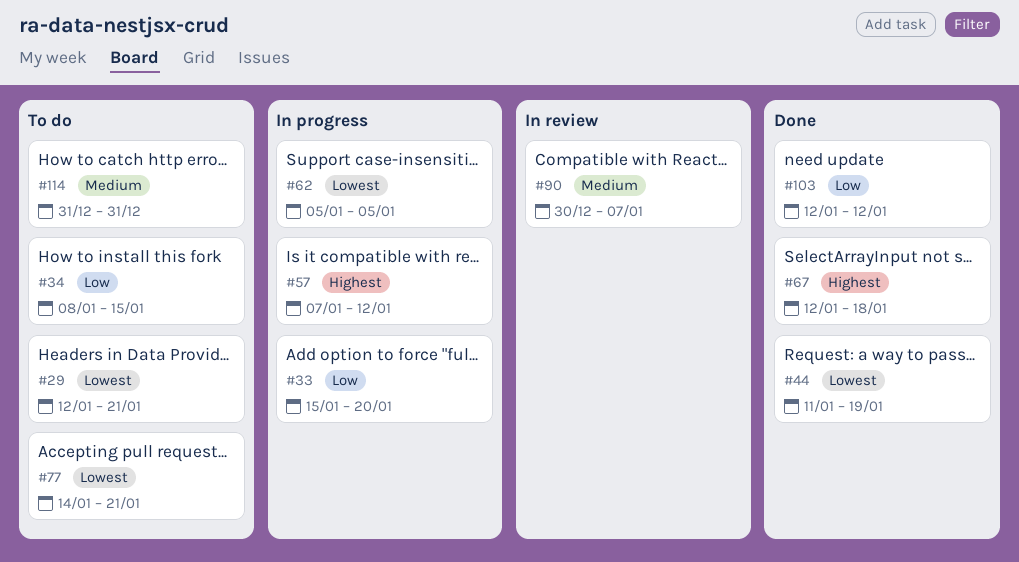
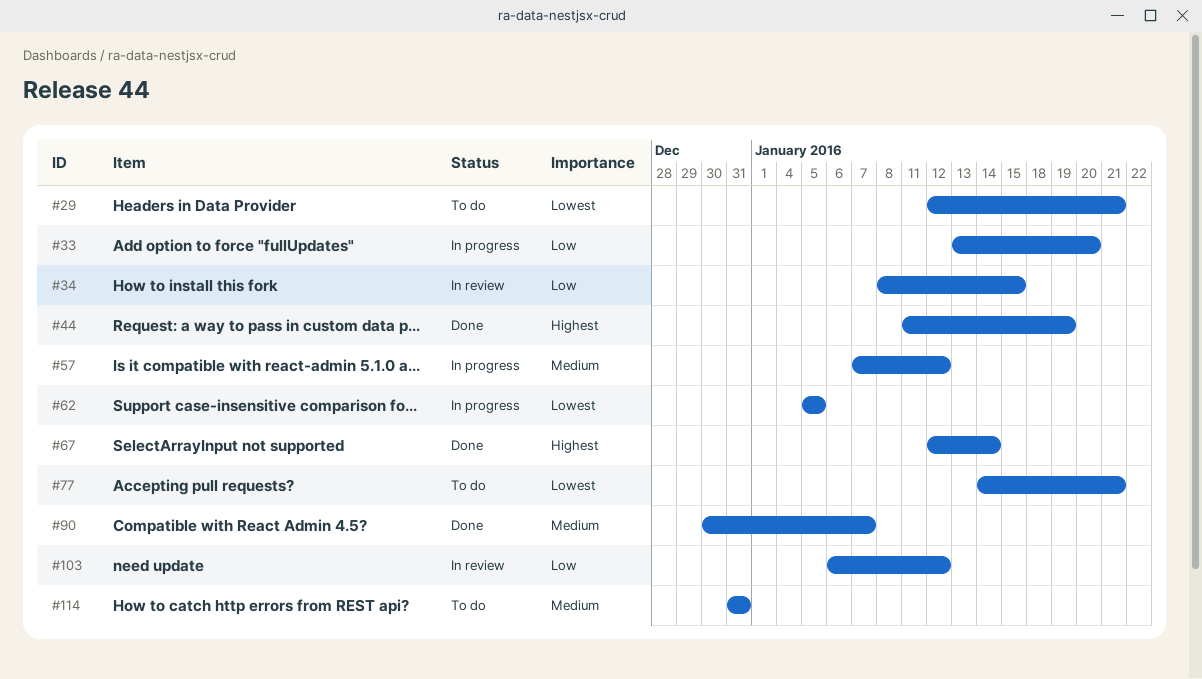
#33, start: Jan 15 -> Jan 13
#34, status: To do -> In review
#44, priority: Lowest -> Highest
#57, priority: Highest -> Medium
#67, due: Jan 18 -> Jan 14
#90, status: In review -> Done
#103, status: Done -> In review
#103, start: Jan 12 -> Jan 6

